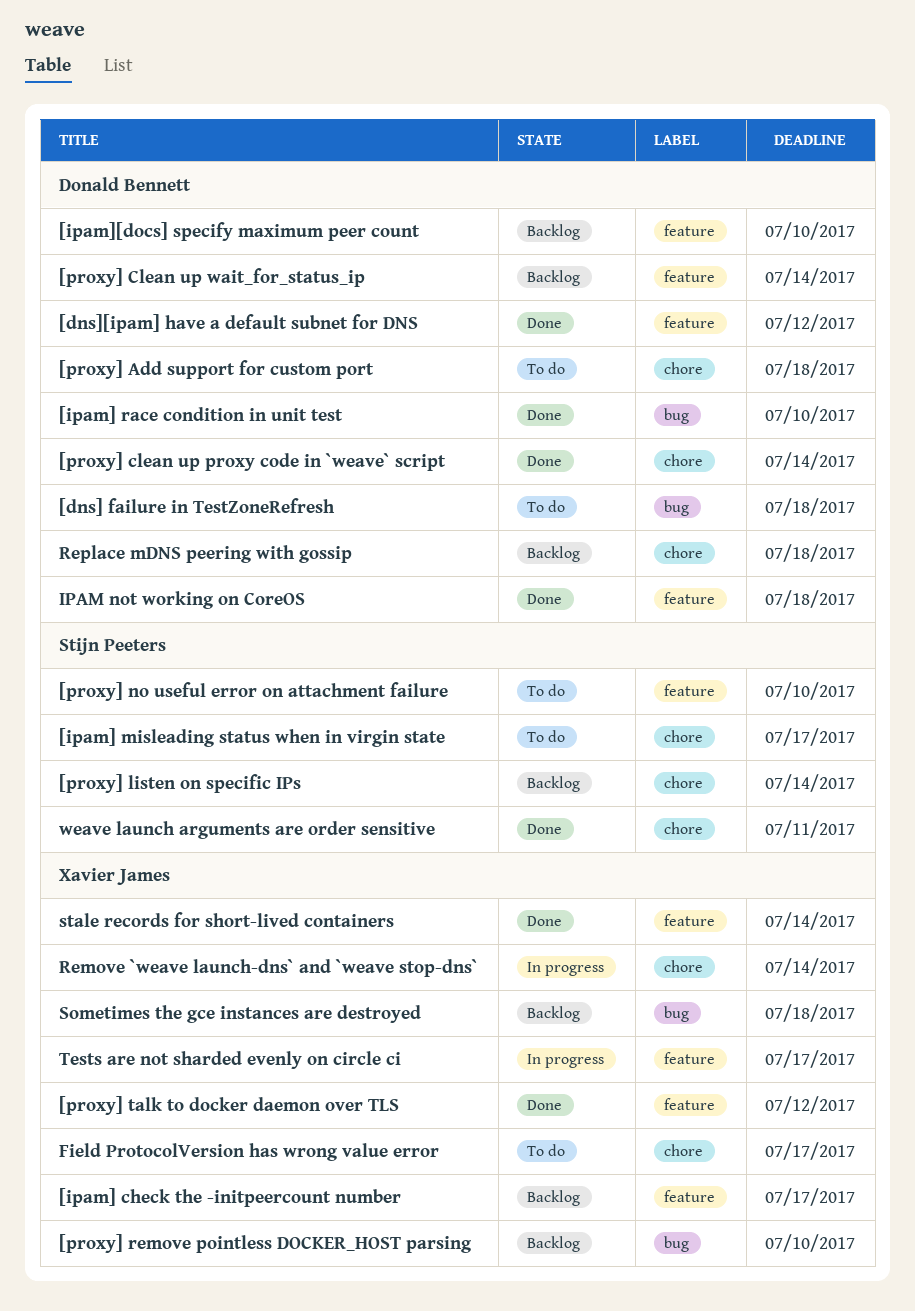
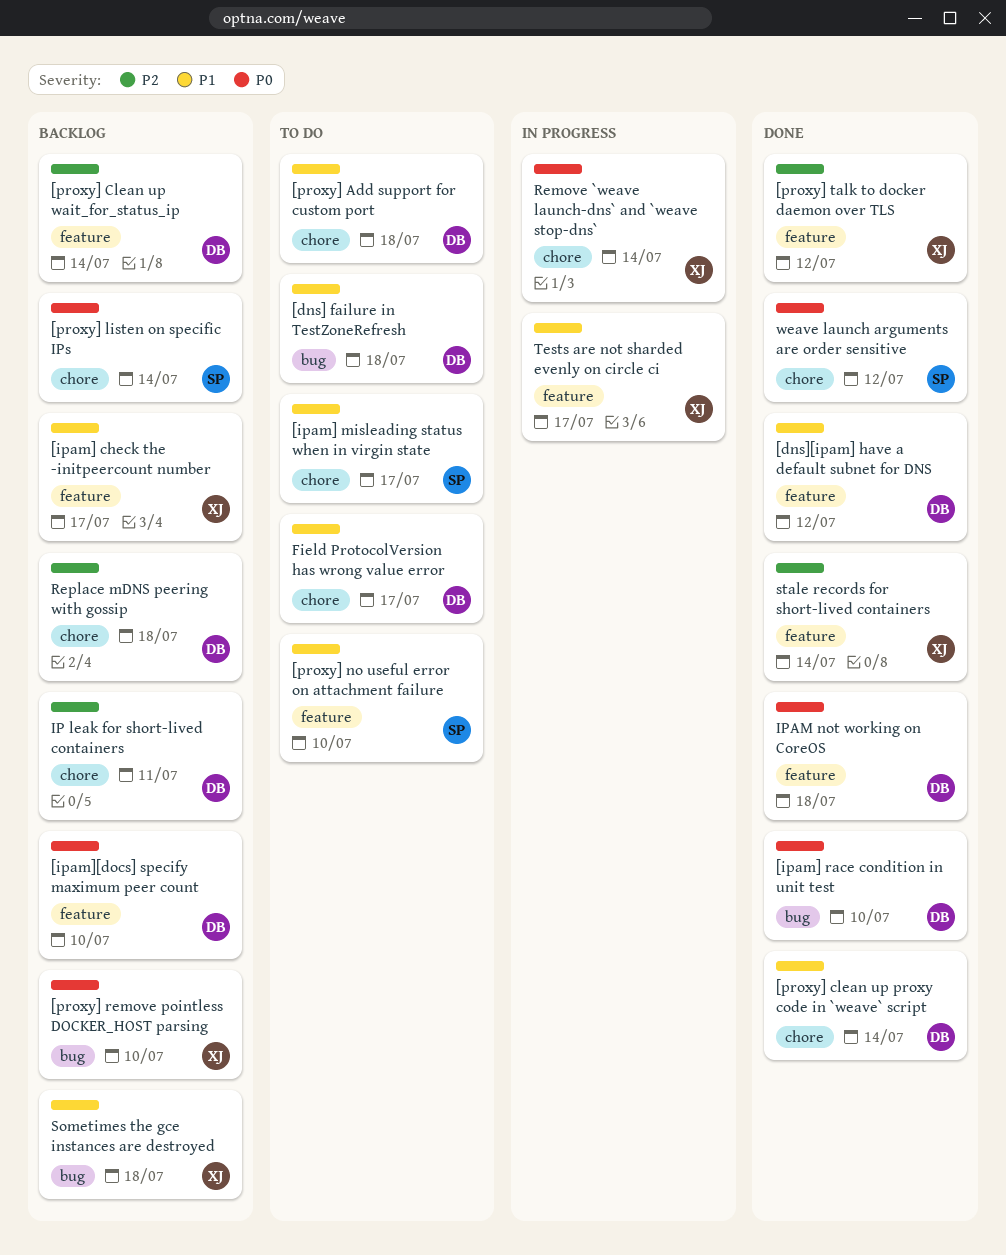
Field ProtocolVersion has wrong value error, owner: Xavier James -> Donald Bennett
IP leak for short-lived containers: none -> present
weave launch arguments are order sensitive, due: Jul 11 -> Jul 12

